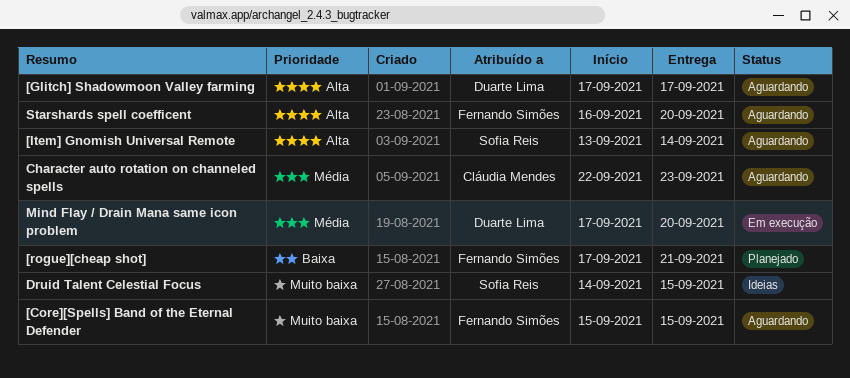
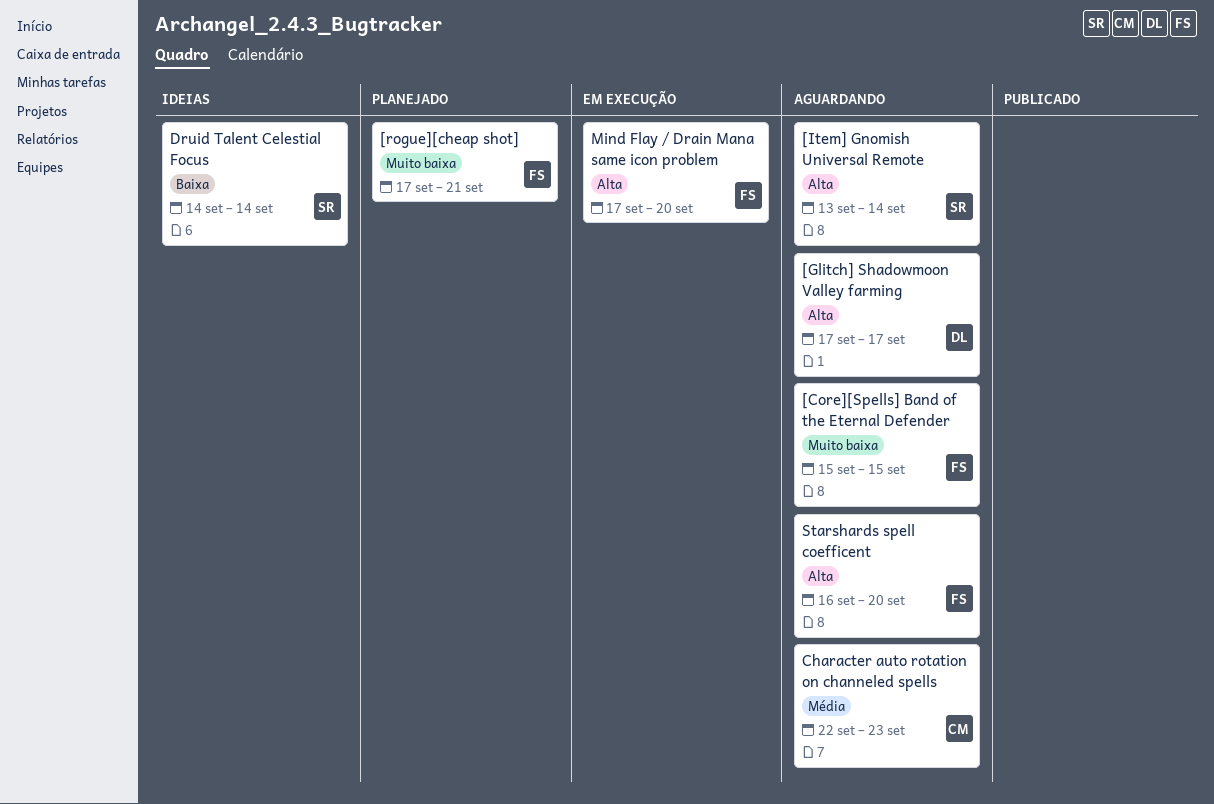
[rogue][cheap shot], priority: Baixa -> Muito baixa
Druid Talent Celestial Focus, priority: Muito baixa -> Baixa
Druid Talent Celestial Focus, due: Sep 15 -> Sep 14
Mind Flay / Drain Mana same icon problem, owner: Duarte Lima -> Fernando Simões
Mind Flay / Drain Mana same icon problem, priority: Média -> Alta

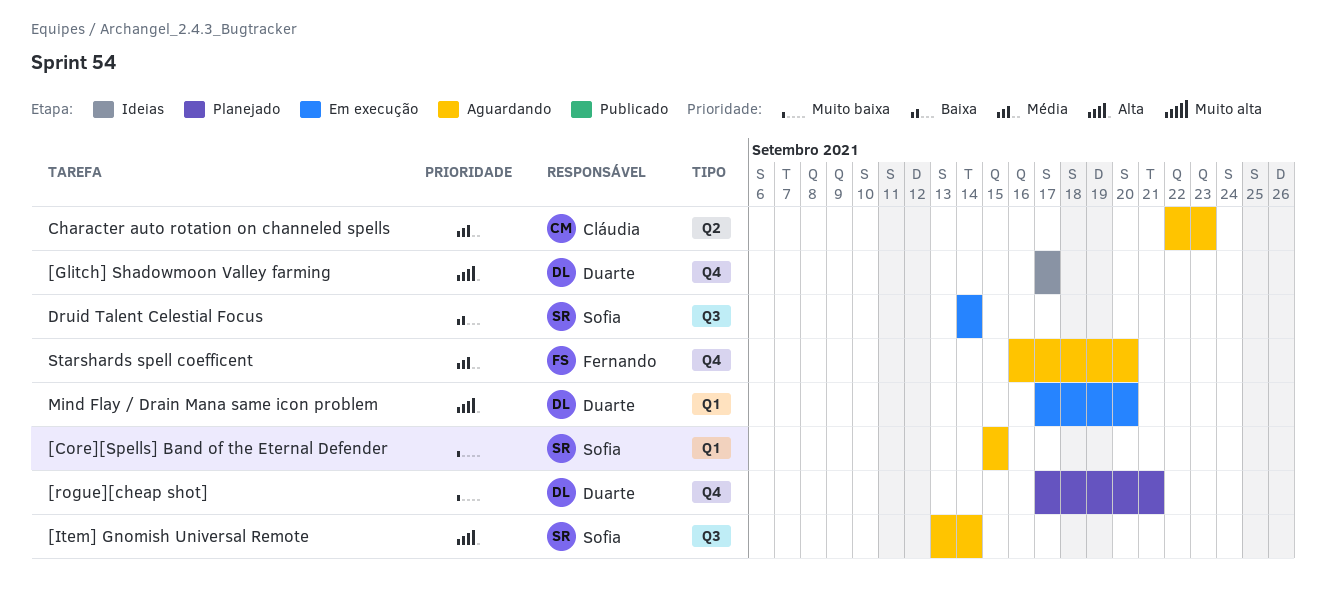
[Core][Spells] Band of the Eternal Defender, owner: Fernando -> Sofia
[Glitch] Shadowmoon Valley farming, status: Aguardando -> Ideias
[rogue][cheap shot], owner: Fernando -> Duarte
Druid Talent Celestial Focus, status: Ideias -> Em execução
Mind Flay / Drain Mana same icon problem, owner: Fernando -> Duarte
Starshards spell coefficent, priority: Alta -> Média

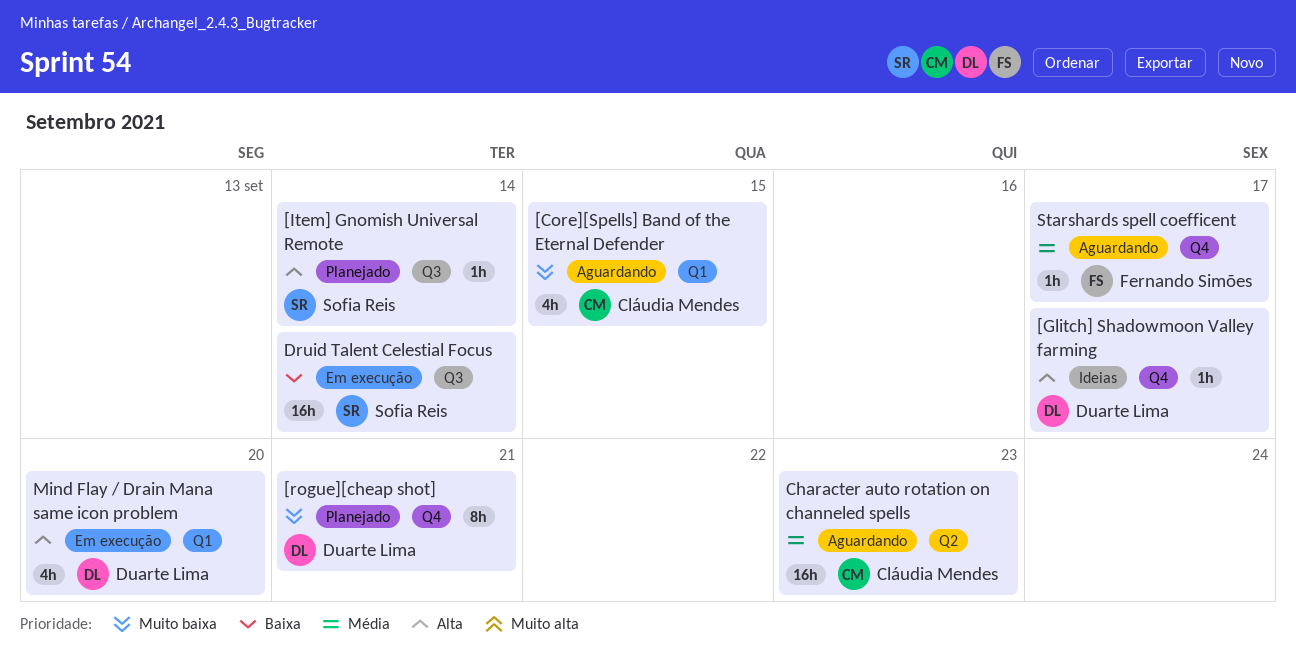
[Core][Spells] Band of the Eternal Defender, owner: Sofia Reis -> Cláudia Mendes
[Item] Gnomish Universal Remote, status: Aguardando -> Planejado
Starshards spell coefficent, due: Sep 20 -> Sep 17

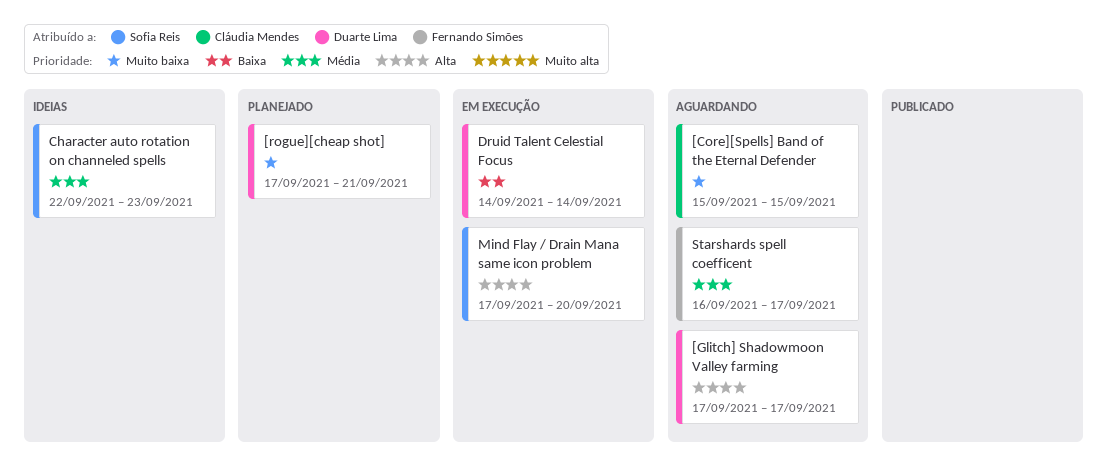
[Glitch] Shadowmoon Valley farming, status: Ideias -> Aguardando
[Item] Gnomish Universal Remote: present -> none
Character auto rotation on channeled spells, status: Aguardando -> Ideias
Character auto rotation on channeled spells, owner: Cláudia Mendes -> Sofia Reis
Druid Talent Celestial Focus, owner: Sofia Reis -> Duarte Lima
Mind Flay / Drain Mana same icon problem, owner: Duarte Lima -> Sofia Reis

